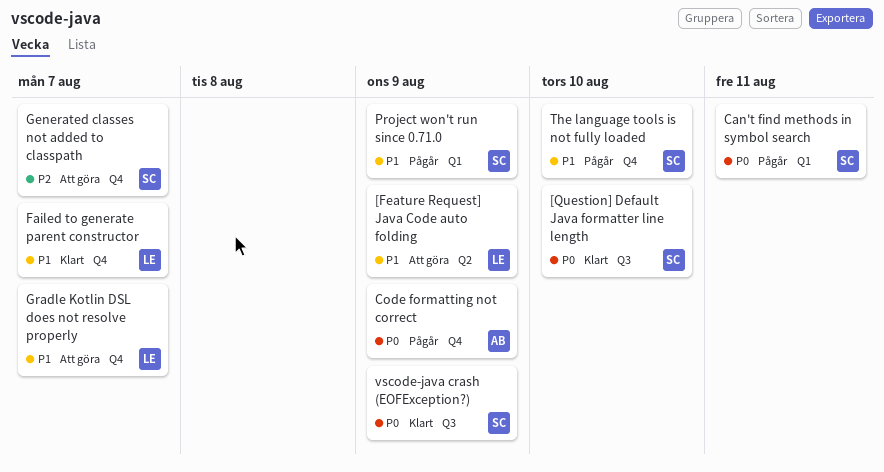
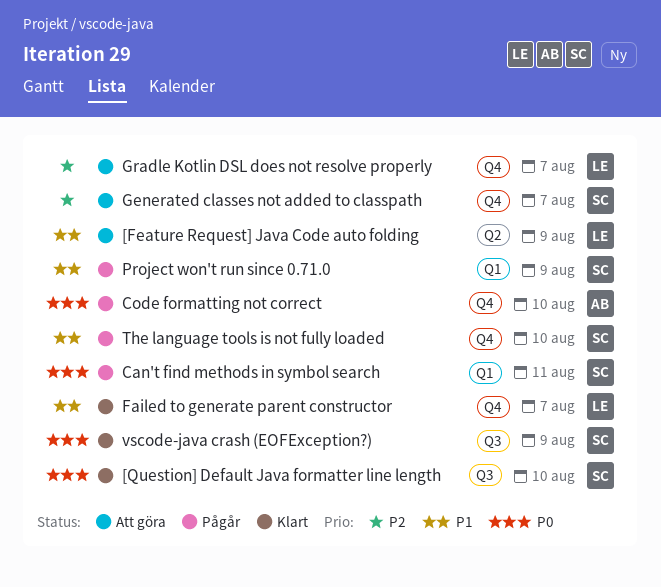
Code formatting not correct, due: Aug 9 -> Aug 10
Gradle Kotlin DSL does not resolve properly, priority: P1 -> P2

